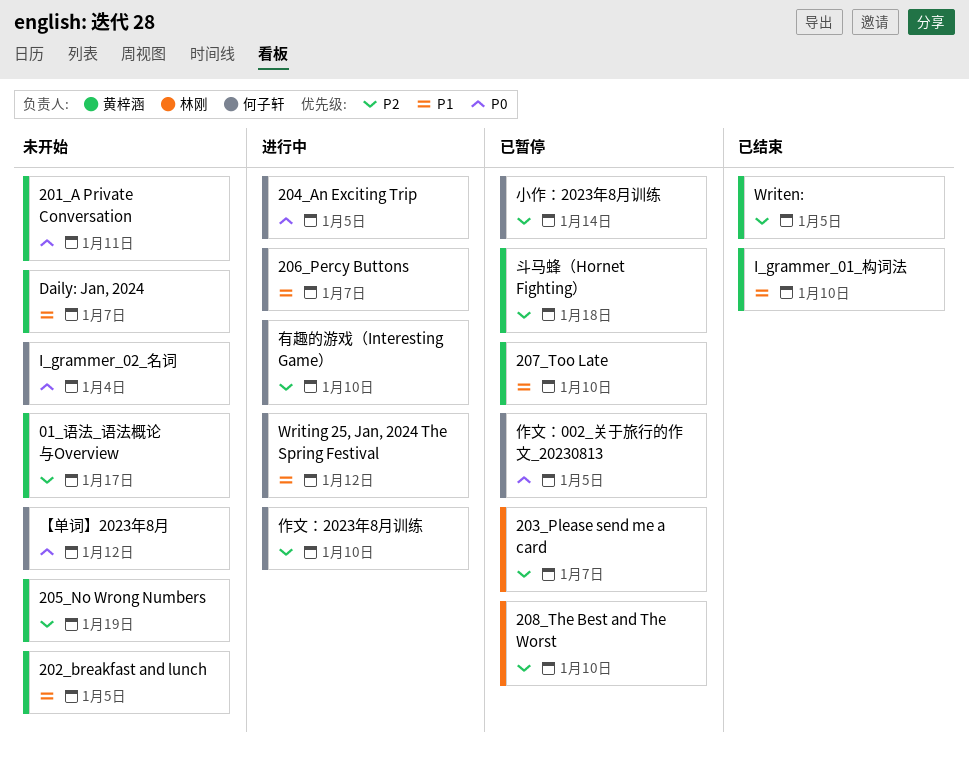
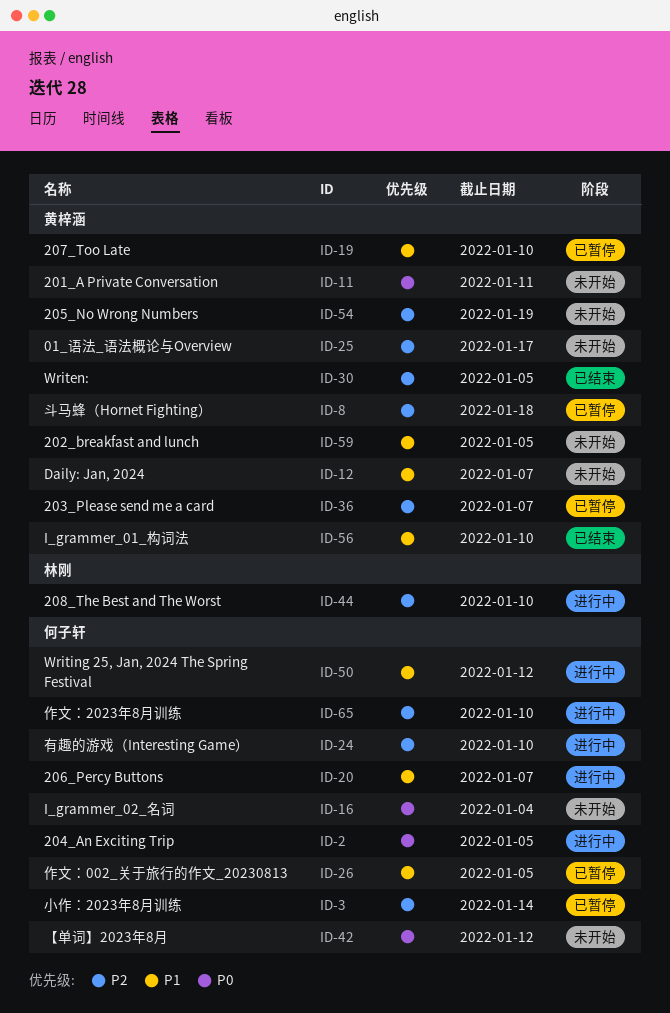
203_Please send me a card, owner: 林刚 -> 黄梓涵
208_The Best and The Worst, status: 已暂停 -> 进行中
作文：002_关于旅行的作文_20230813, priority: P0 -> P1

